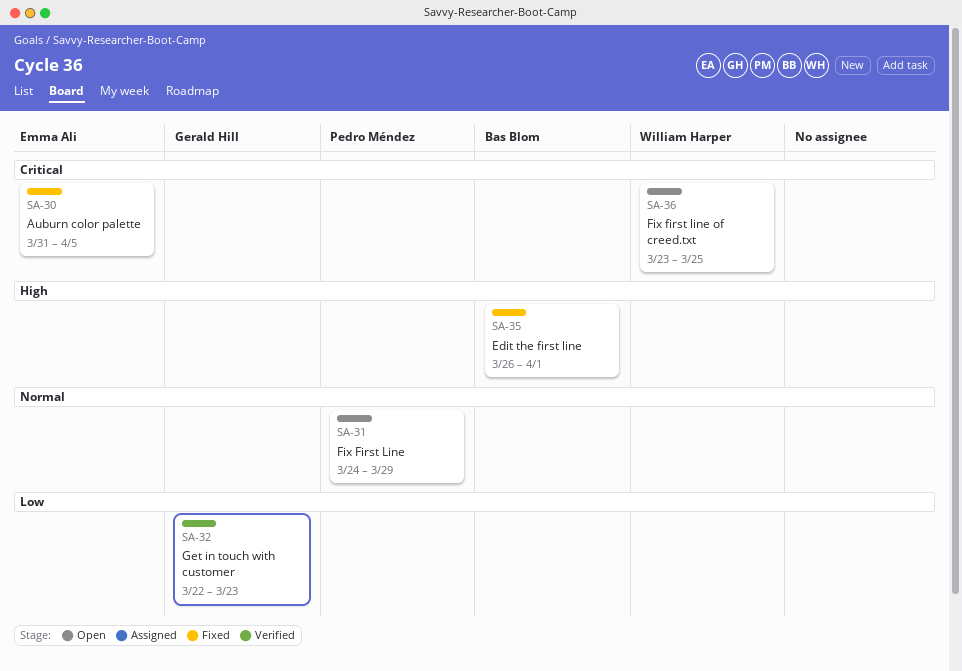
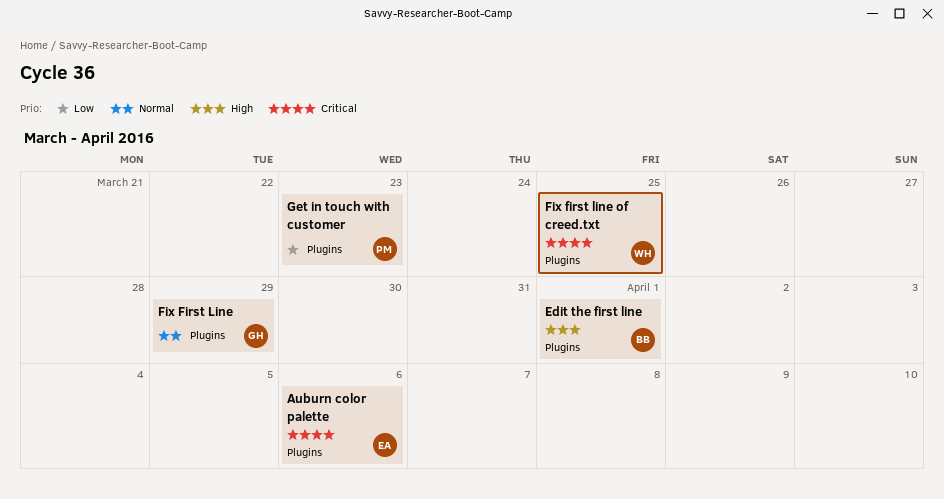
Auburn color palette, due: Apr 5 -> Apr 6
Fix First Line, owner: Pedro Méndez -> Gerald Hill
Get in touch with customer, owner: Gerald Hill -> Pedro Méndez

